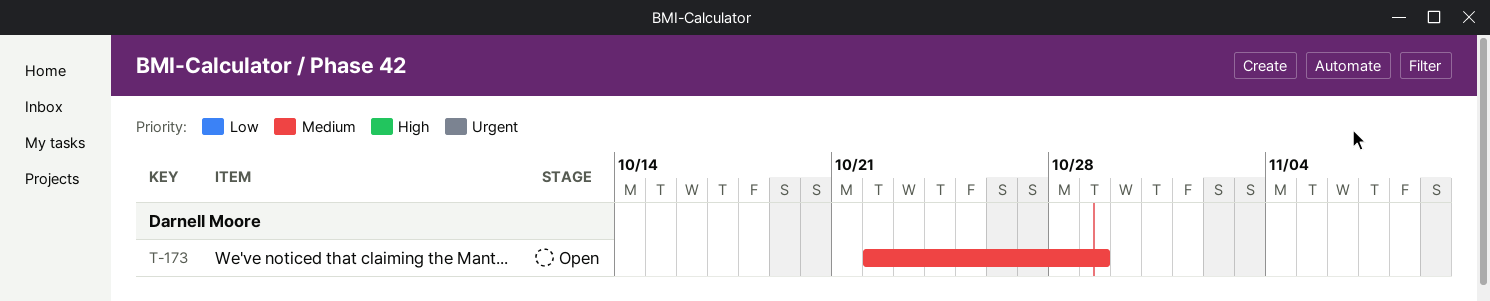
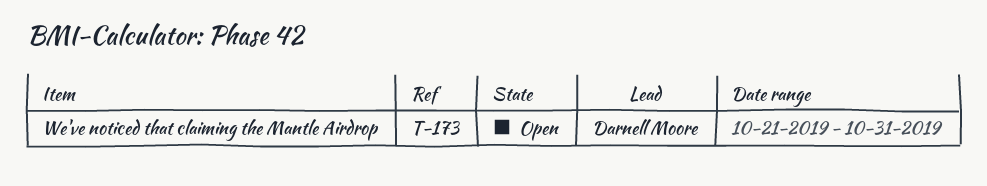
T-173, start: Oct 22 -> Oct 21
T-173, due: Oct 29 -> Oct 31

